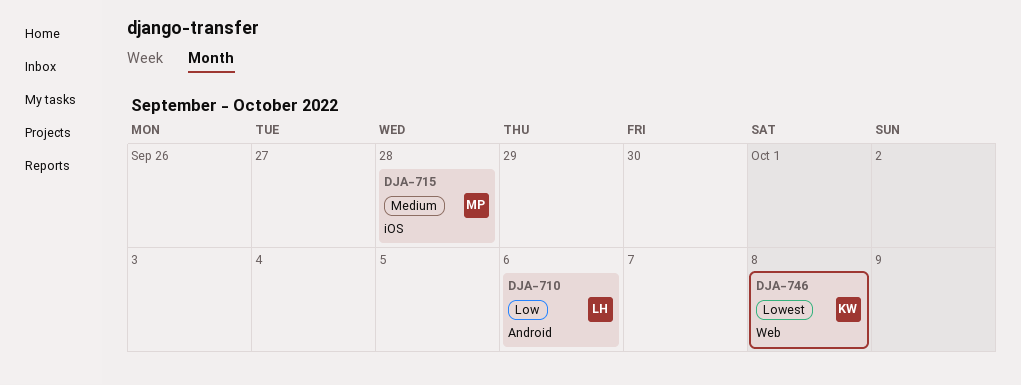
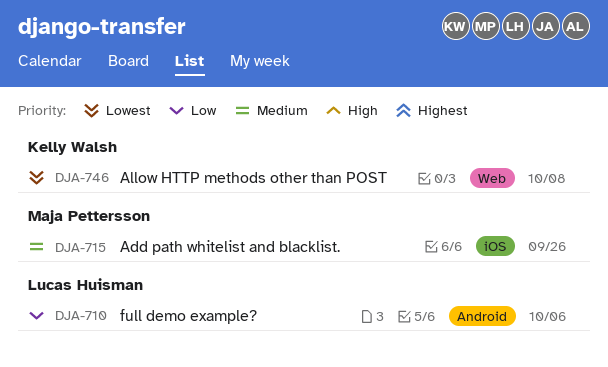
DJA-715, due: Sep 28 -> Sep 26

